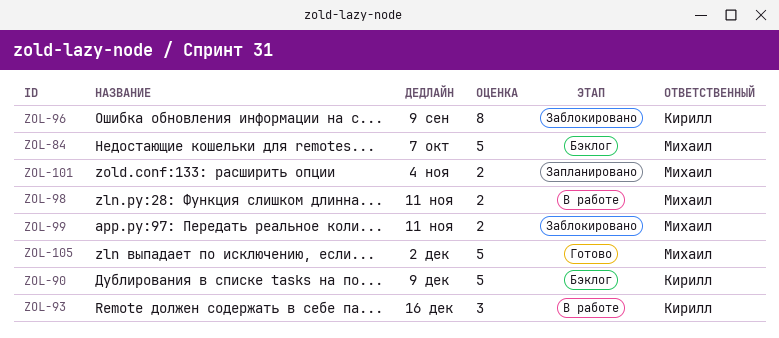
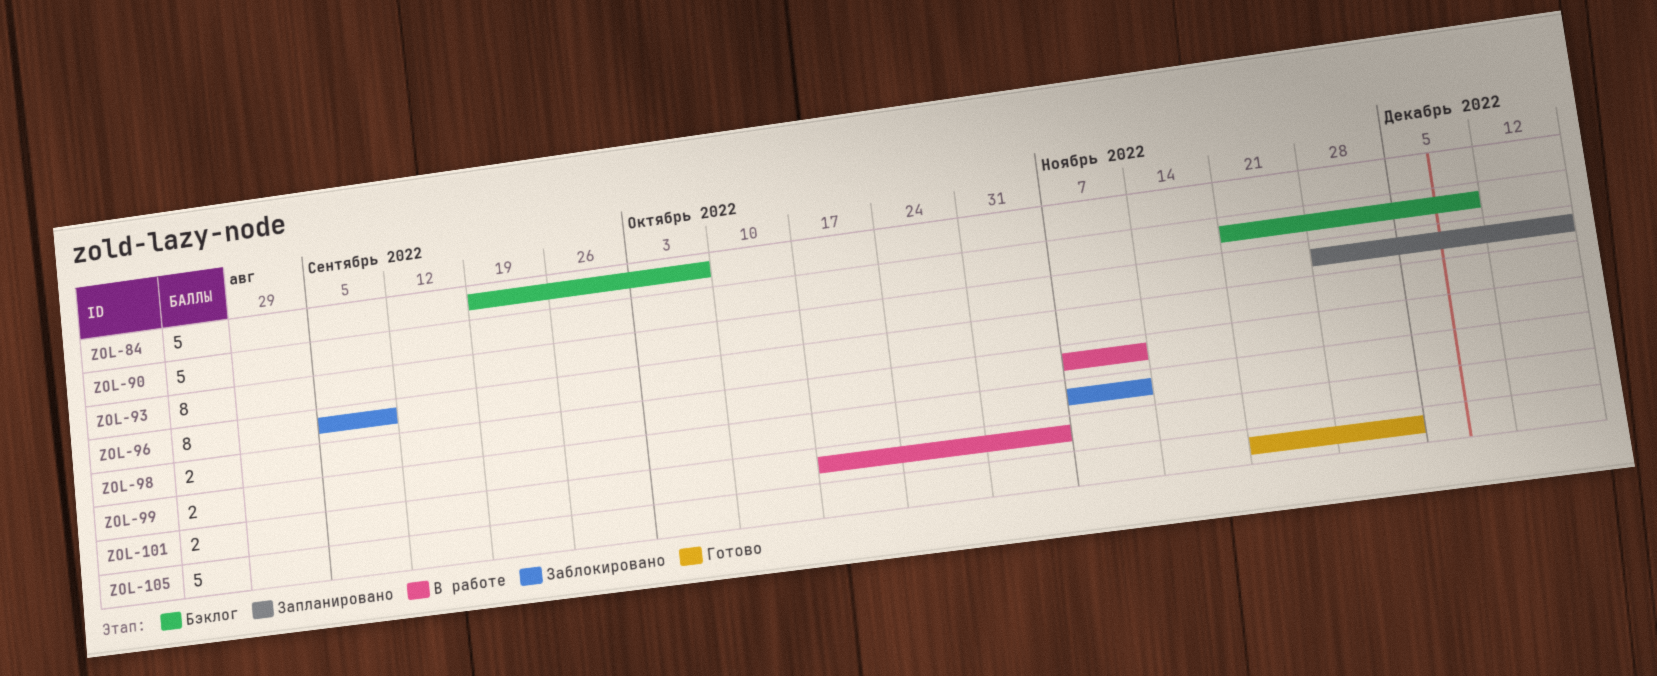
ZOL-93, status: В работе -> Запланировано
ZOL-93, estimate: 3 -> 8
ZOL-101, status: Запланировано -> В работе

